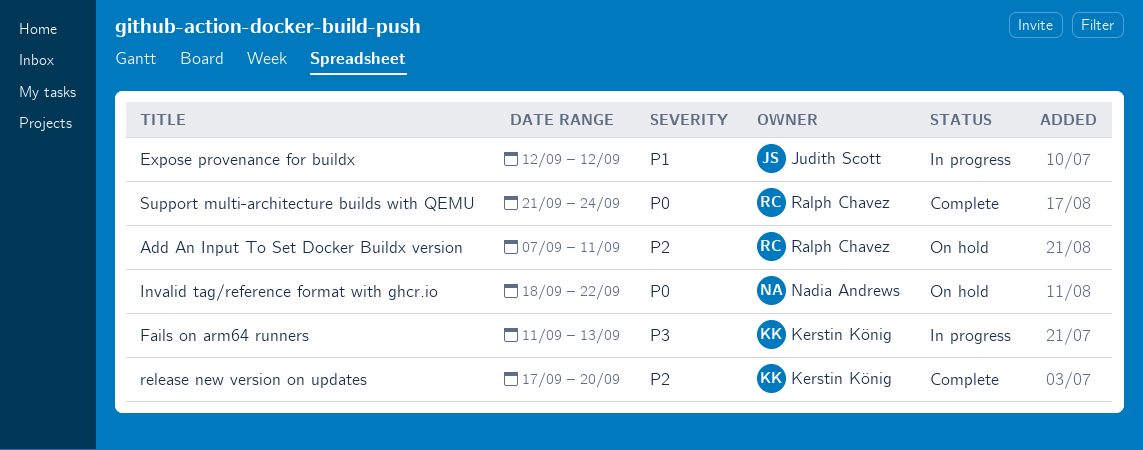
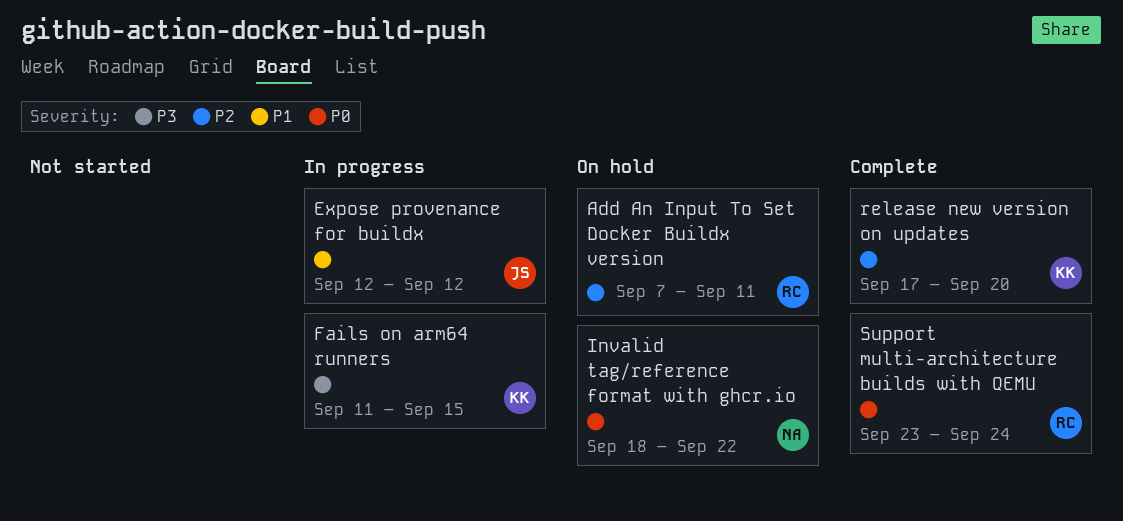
Fails on arm64 runners, due: Sep 13 -> Sep 15
Support multi-architecture builds with QEMU, start: Sep 21 -> Sep 23

